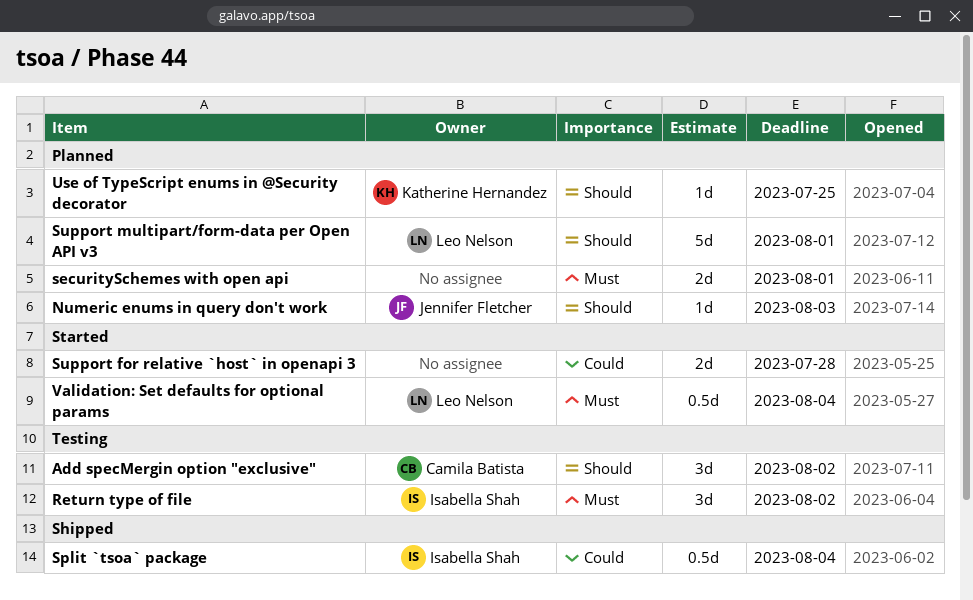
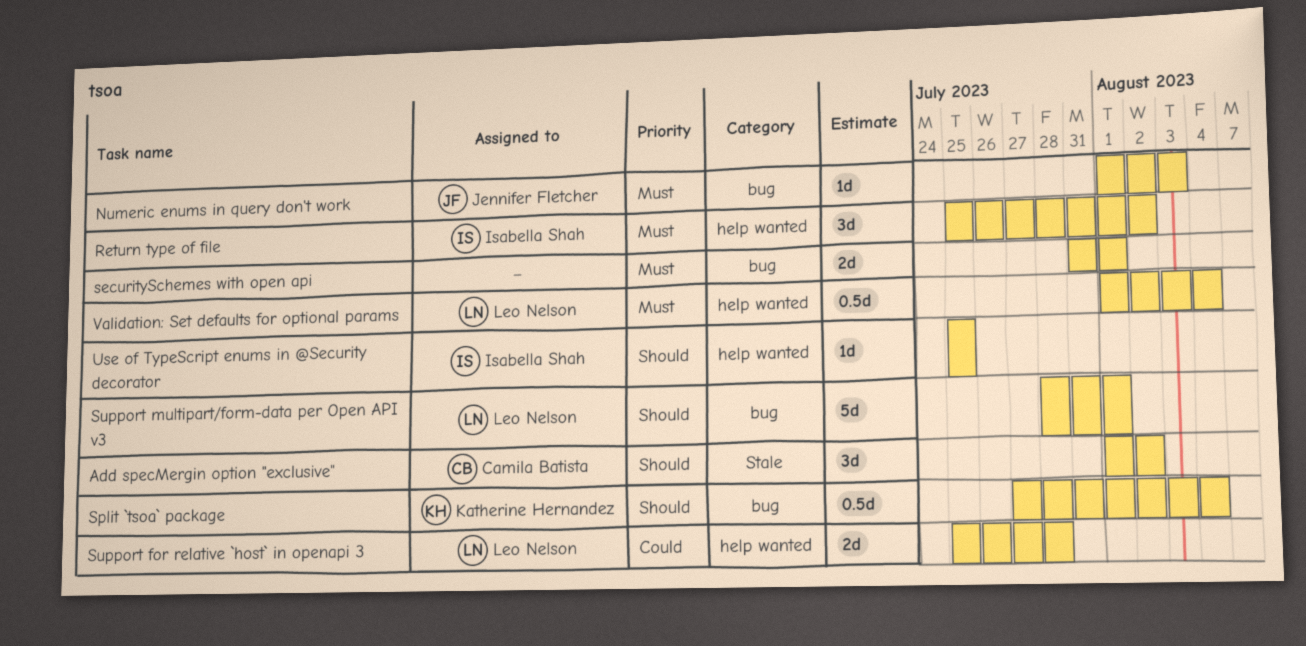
Numeric enums in query don't work, priority: Should -> Must
Split `tsoa` package, owner: Isabella Shah -> Katherine Hernandez
Split `tsoa` package, priority: Could -> Should
Support for relative `host` in openapi 3, owner: none -> Leo Nelson
Use of TypeScript enums in @Security decorator, owner: Katherine Hernandez -> Isabella Shah

